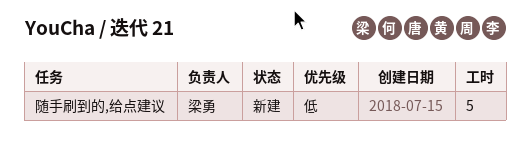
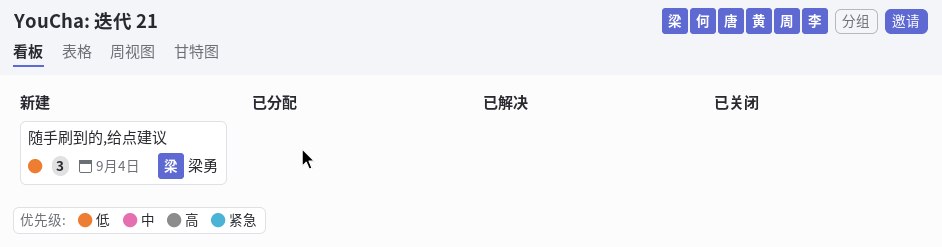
随手刷到的,给点建议, estimate: 5 -> 3

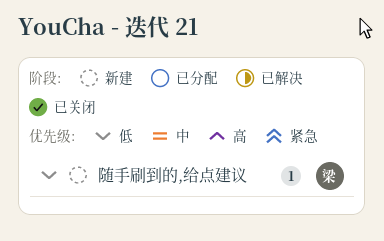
随手刷到的,给点建议, estimate: 3 -> 1

